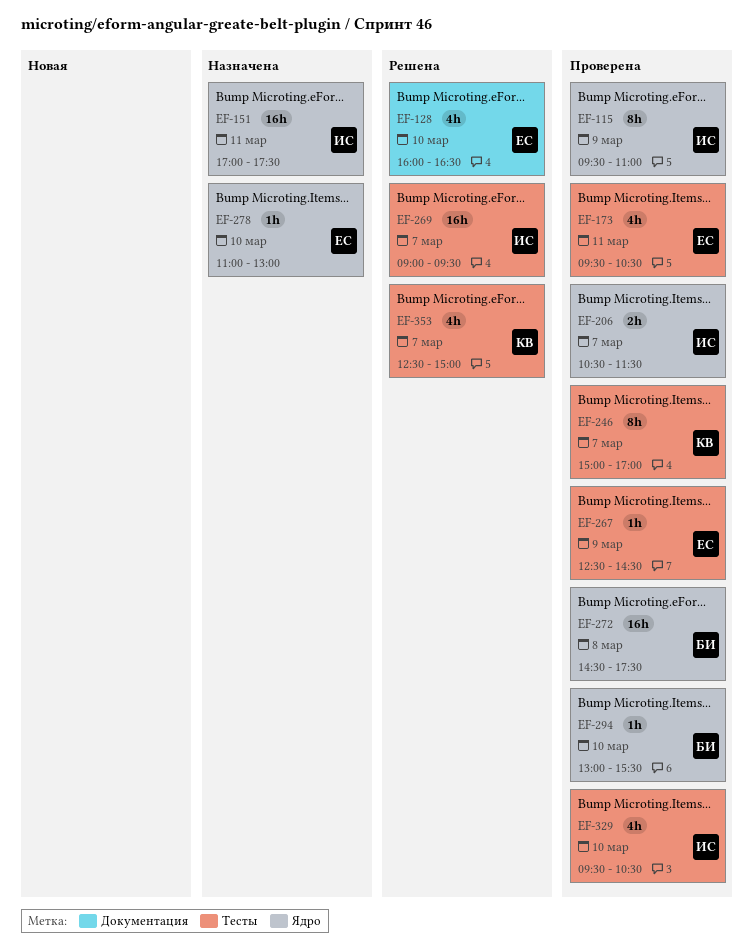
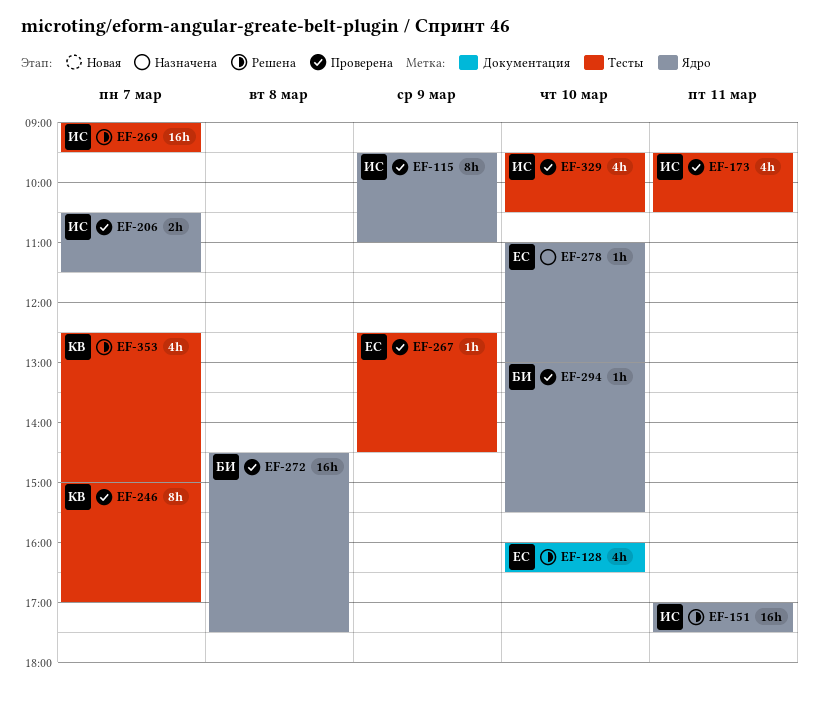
EF-151, status: Назначена -> Решена
EF-173, owner: ЕС -> ИС

